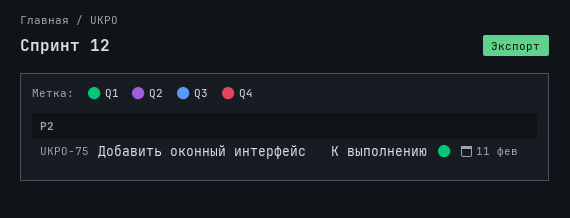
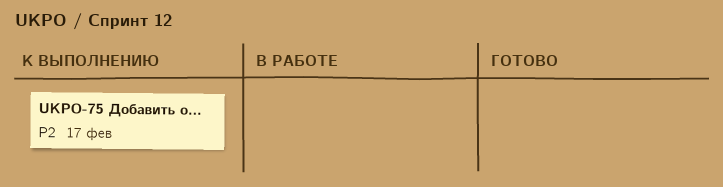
UKPO-75, due: Feb 11 -> Feb 17

